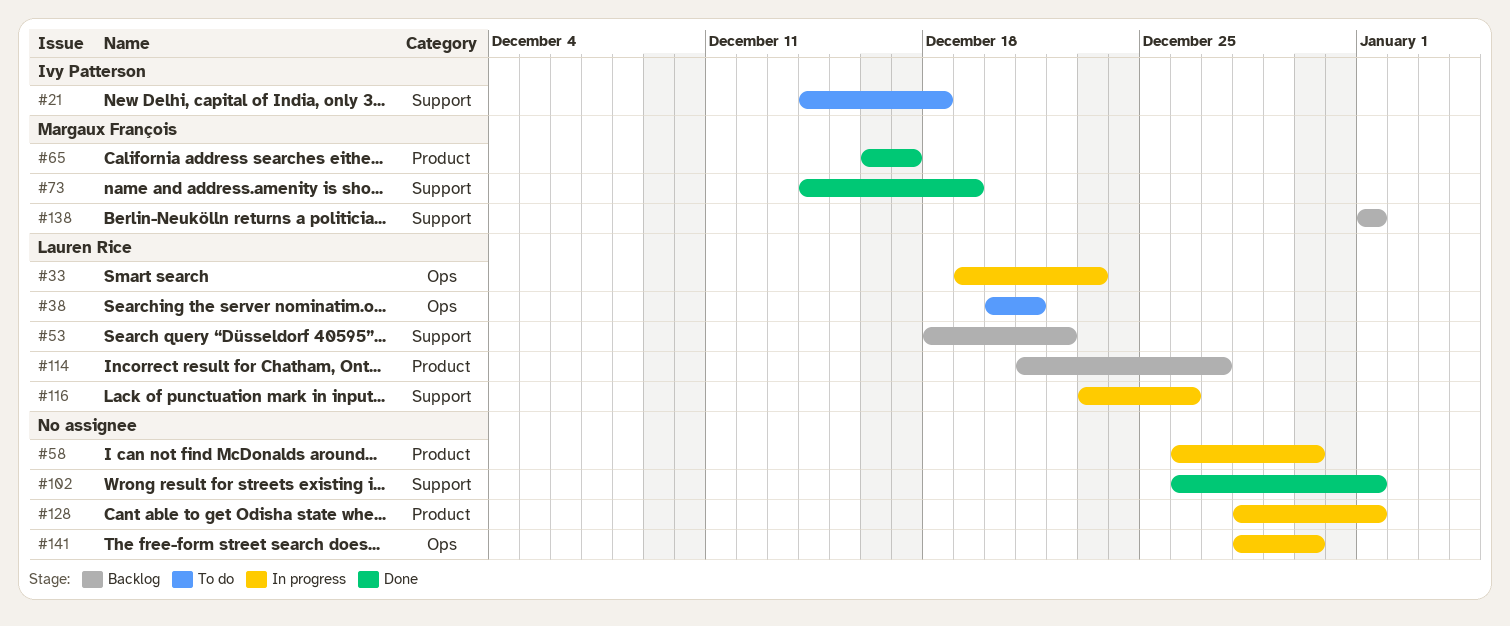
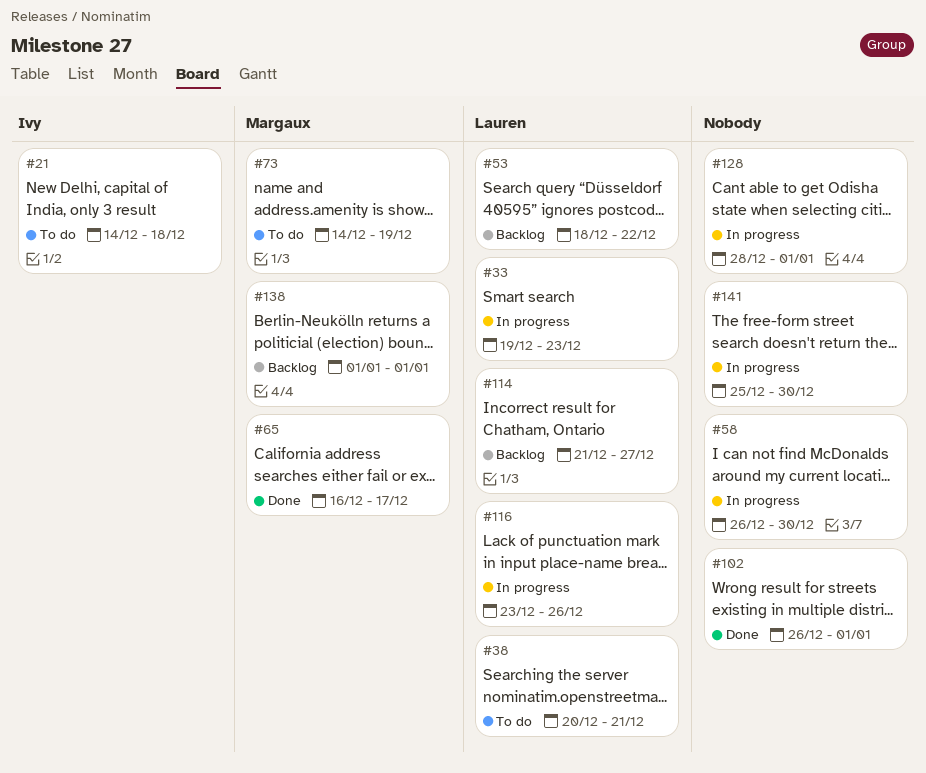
#73, status: Done -> To do
#141, start: Dec 28 -> Dec 25

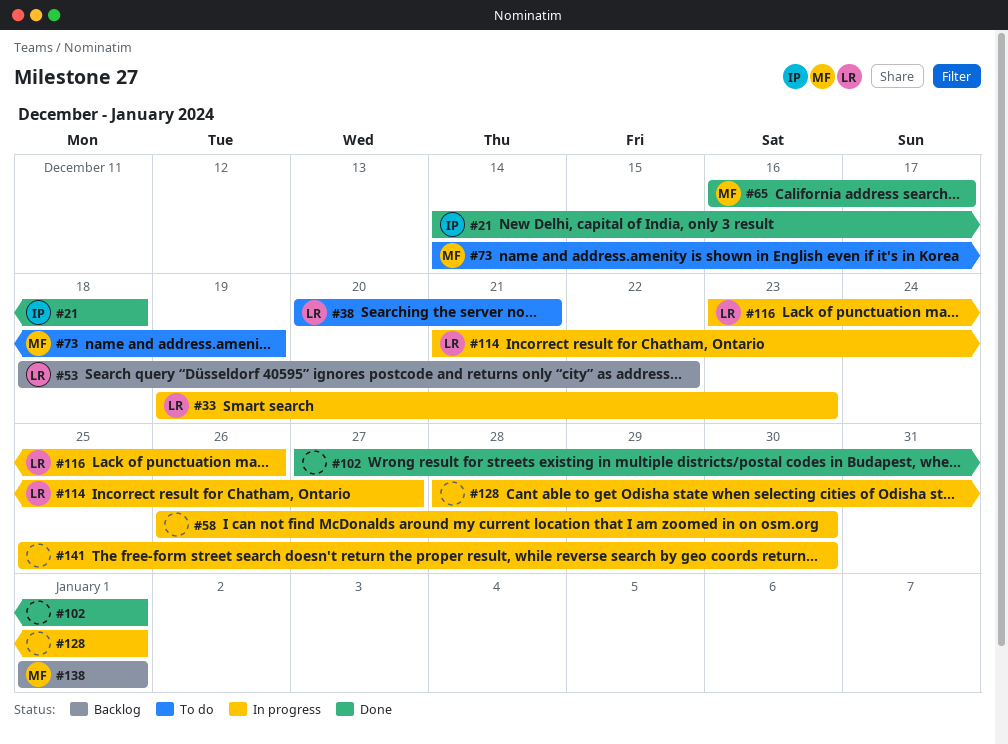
#21, status: To do -> Done
#102, start: Dec 26 -> Dec 27
#114, status: Backlog -> In progress

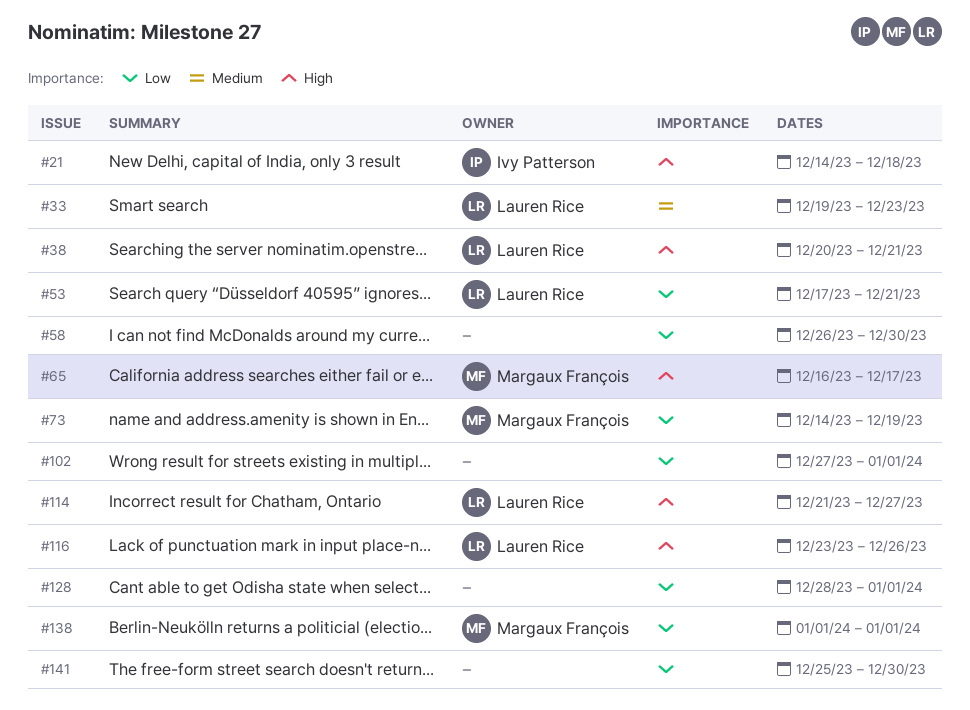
#53, start: Dec 18 -> Dec 17
#53, due: Dec 22 -> Dec 21

